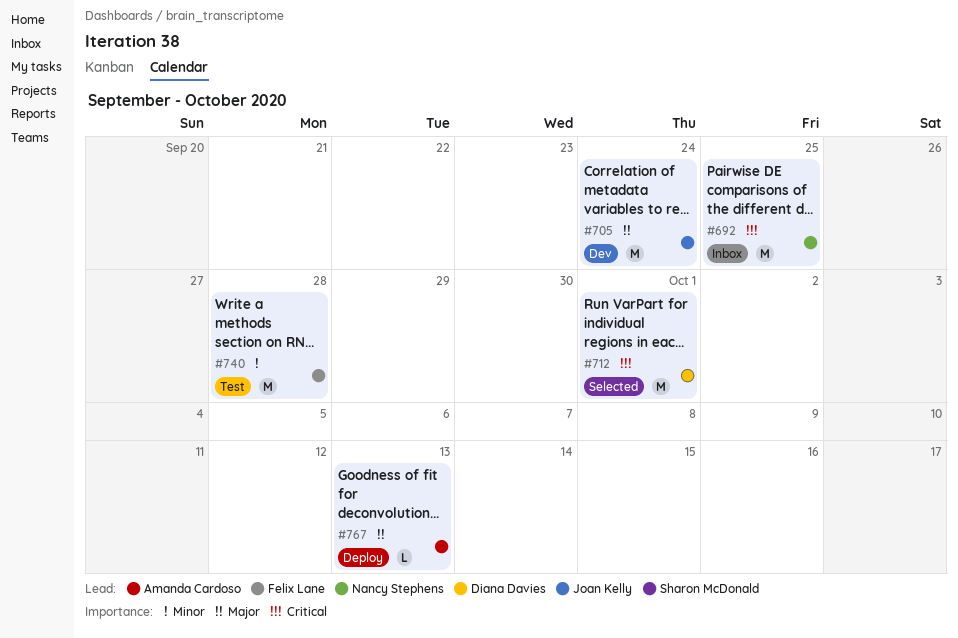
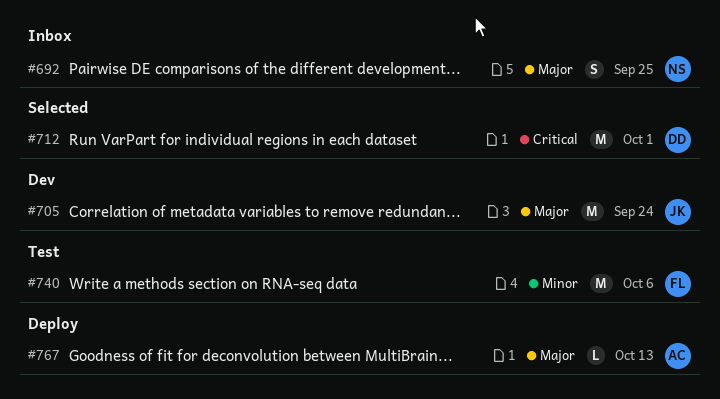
#692, priority: Critical -> Major
#692, estimate: M -> S
#740, due: Sep 28 -> Oct 6

